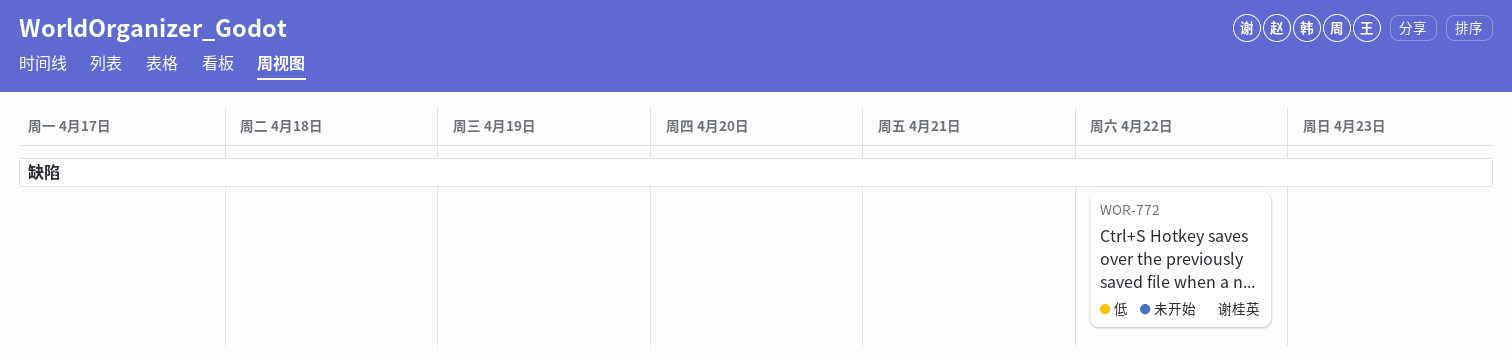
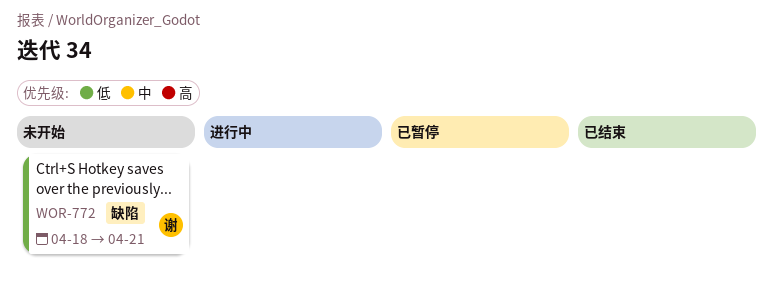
WOR-772, due: Apr 22 -> Apr 21

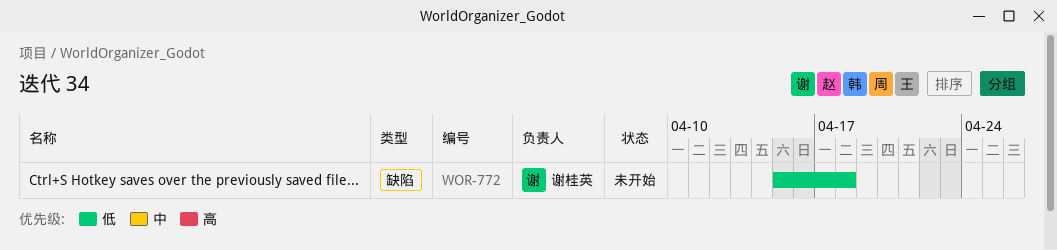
WOR-772, start: Apr 18 -> Apr 15
WOR-772, due: Apr 21 -> Apr 18

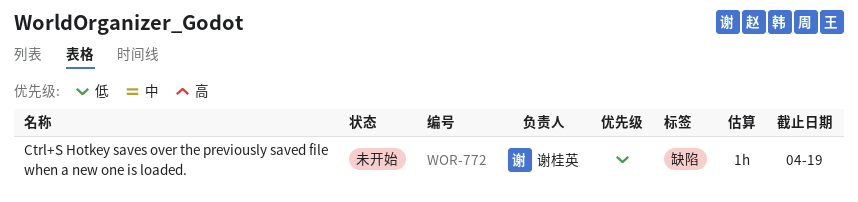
WOR-772, due: Apr 18 -> Apr 19

